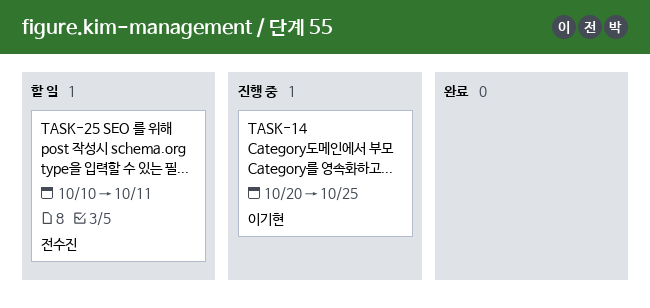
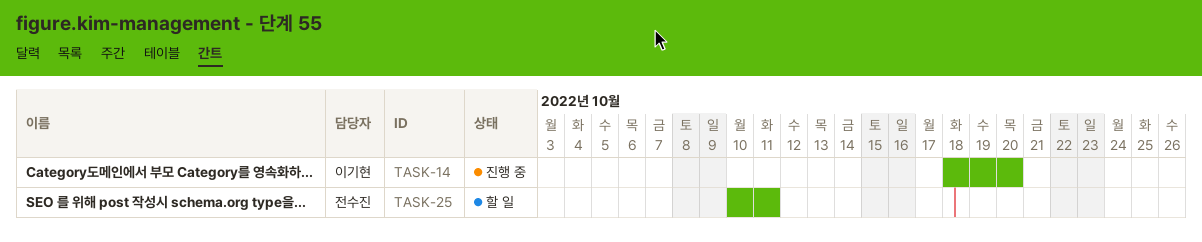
TASK-14, start: Oct 20 -> Oct 18
TASK-14, due: Oct 25 -> Oct 20

